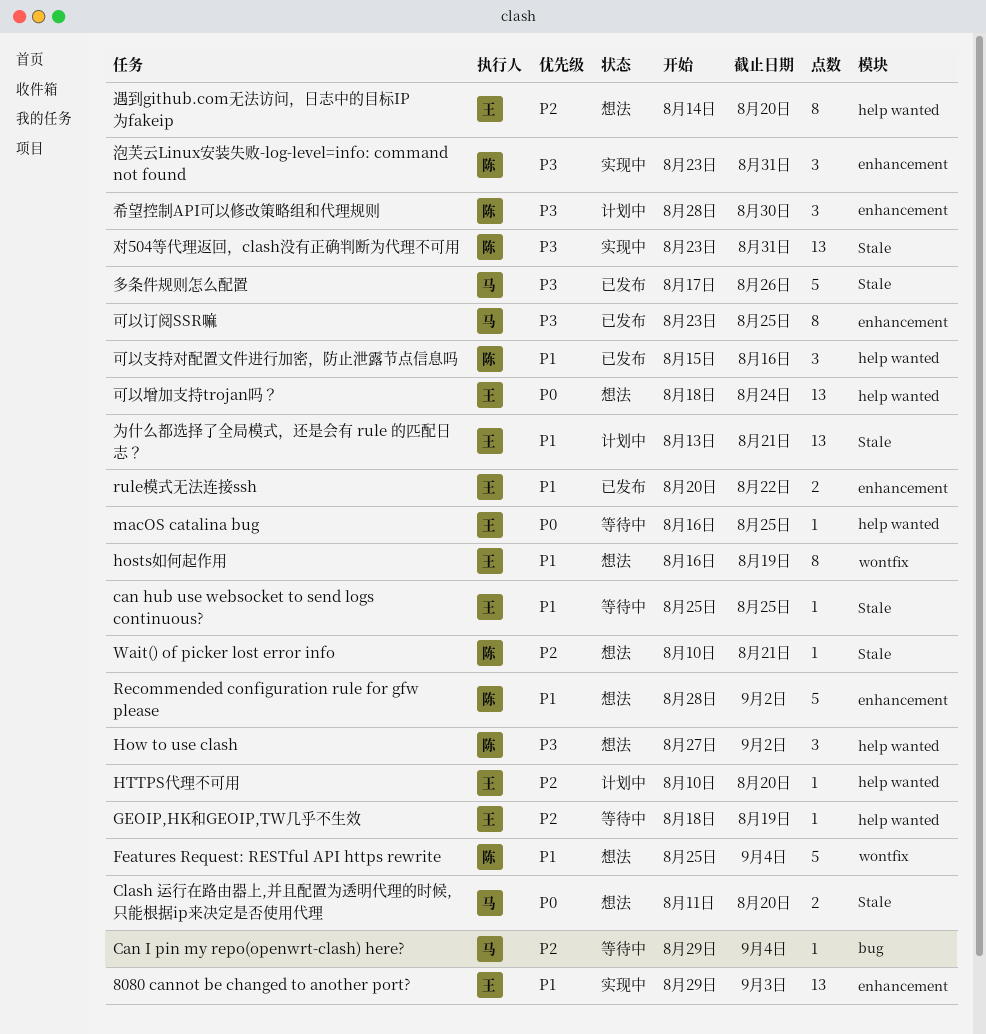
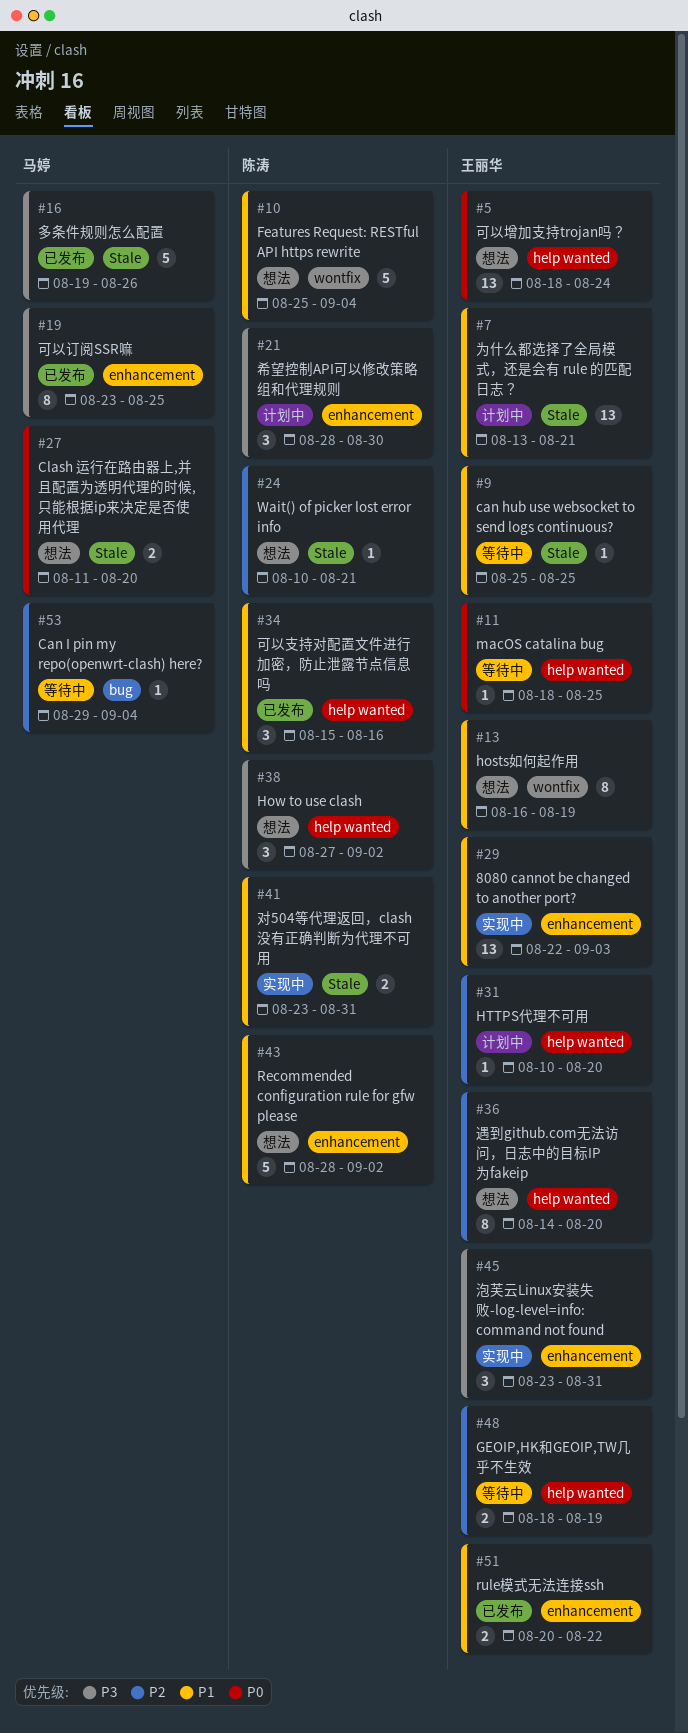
8080 cannot be changed to another port?, start: Aug 29 -> Aug 22
GEOIP,HK和GEOIP,TW几乎不生效, estimate: 1 -> 2
macOS catalina bug, start: Aug 16 -> Aug 18
多条件规则怎么配置, start: Aug 17 -> Aug 19
对504等代理返回，clash没有正确判断为代理不可用, priority: P3 -> P1
对504等代理返回，clash没有正确判断为代理不可用, estimate: 13 -> 2
泡芙云Linux安装失败-log-level=info: command not found, owner: 陈涛 -> 王丽华

